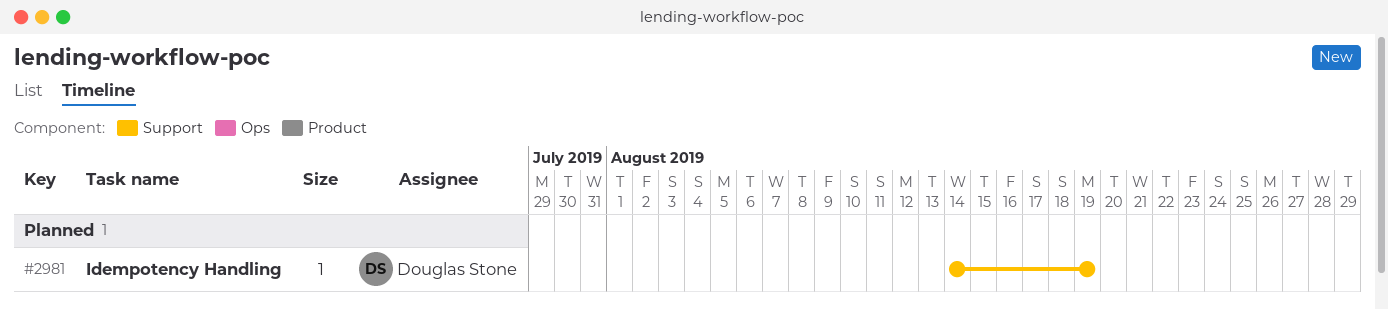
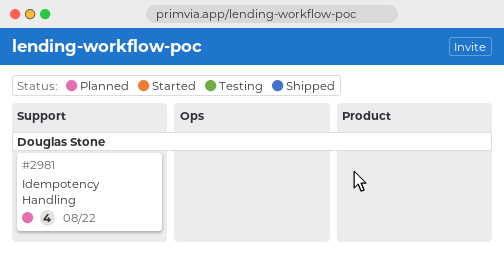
#2981, estimate: 1 -> 4
#2981, due: Aug 19 -> Aug 22

